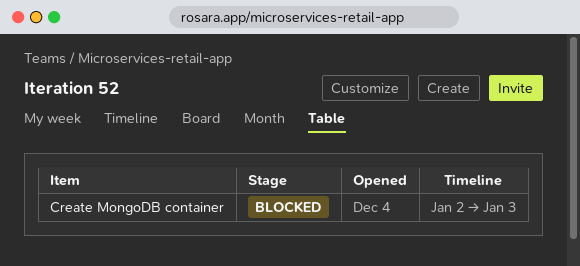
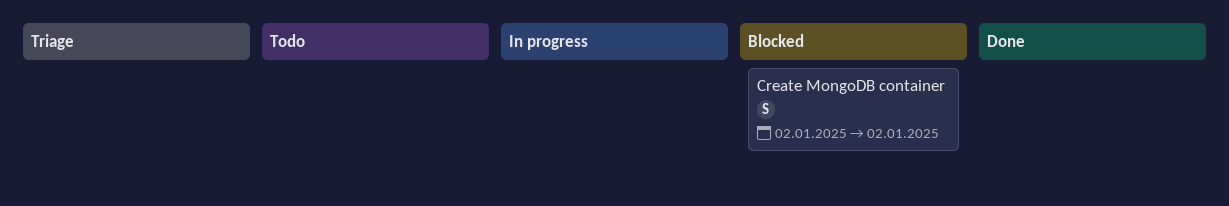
Create MongoDB container, due: Jan 3 -> Jan 2

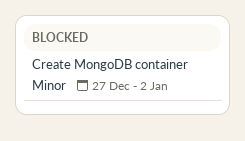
Create MongoDB container, start: Jan 2 -> Dec 27

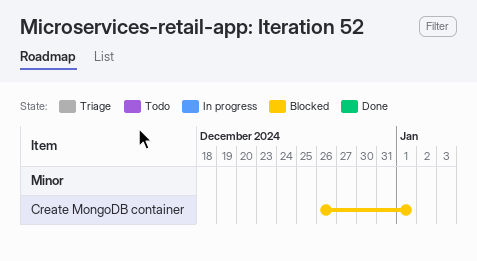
Create MongoDB container, start: Dec 27 -> Dec 26
Create MongoDB container, due: Jan 2 -> Jan 1

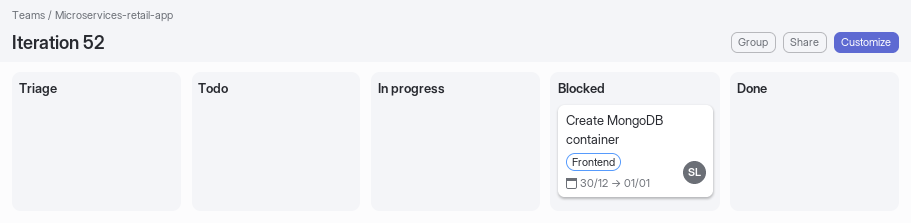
Create MongoDB container, start: Dec 26 -> Dec 30

